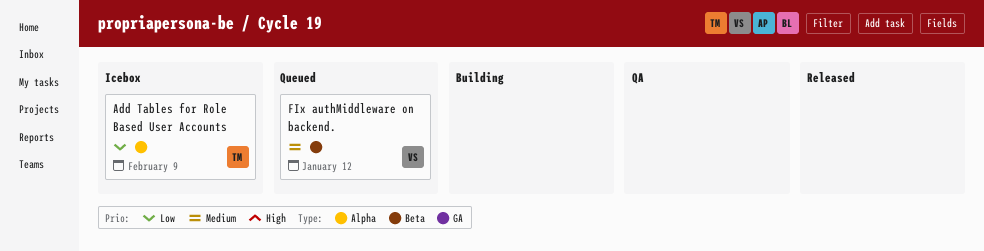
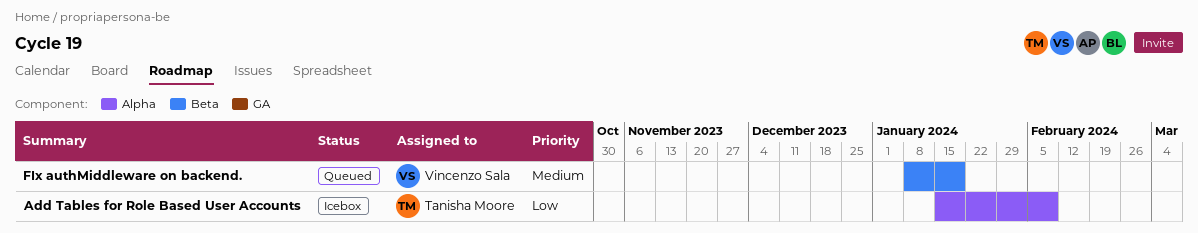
FIx authMiddleware on backend., due: Jan 12 -> Jan 19

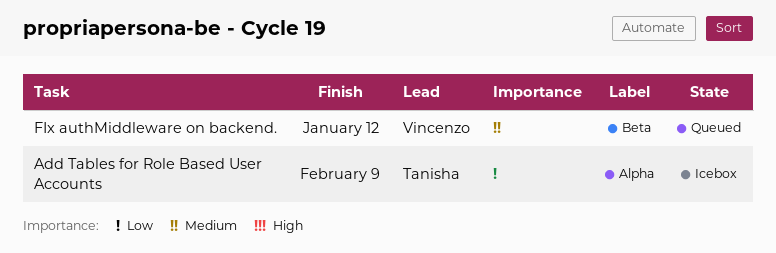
FIx authMiddleware on backend., due: Jan 19 -> Jan 12

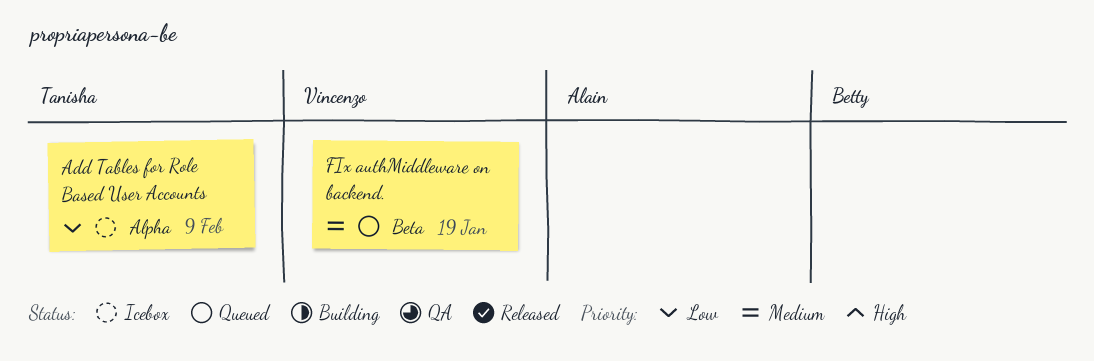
FIx authMiddleware on backend., due: Jan 12 -> Jan 19

